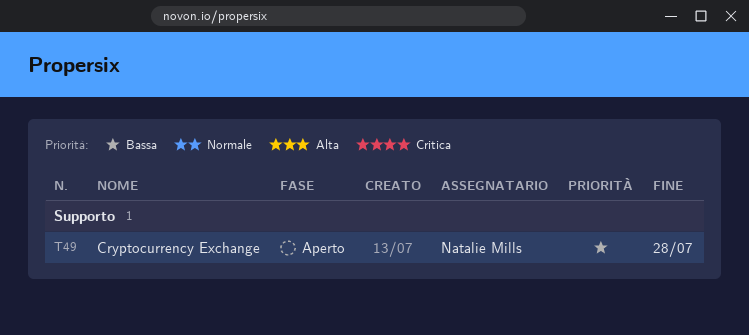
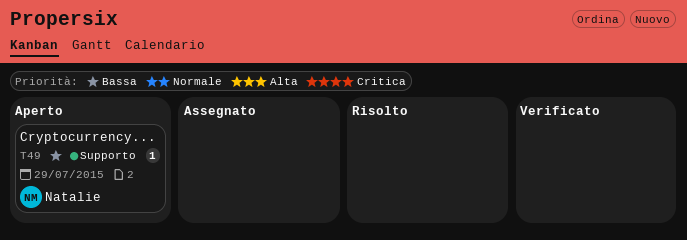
T49, due: Jul 28 -> Jul 29

